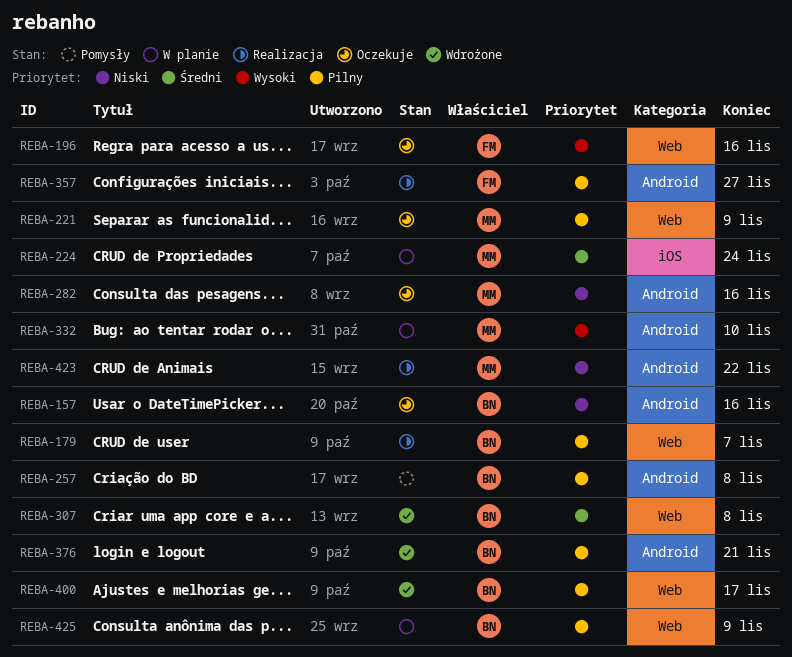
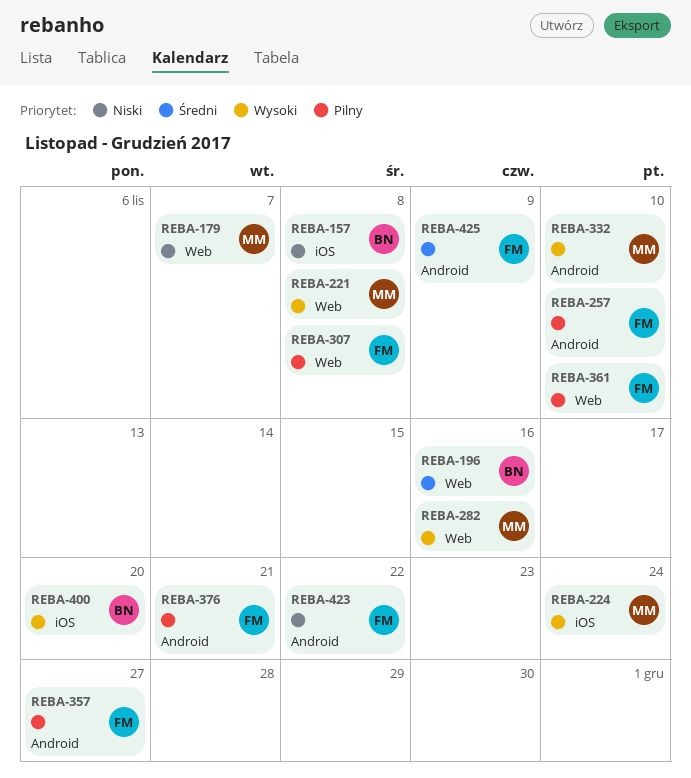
REBA-157, label: Android -> iOS
REBA-157, due: Nov 16 -> Nov 8
REBA-179, owner: BN -> MM
REBA-179, priority: Pilny -> Niski
REBA-196, owner: FM -> BN
REBA-196, priority: Wysoki -> Średni
REBA-221, priority: Pilny -> Wysoki
REBA-221, due: Nov 9 -> Nov 8
REBA-224, priority: Średni -> Wysoki
REBA-257, owner: BN -> FM
REBA-257, due: Nov 8 -> Nov 10
REBA-282, priority: Niski -> Wysoki
REBA-282, label: Android -> Web
REBA-307, owner: BN -> FM
REBA-307, priority: Średni -> Pilny
REBA-361: none -> present
REBA-376, owner: BN -> FM
REBA-400, priority: Pilny -> Wysoki
REBA-400, label: Web -> iOS
REBA-400, due: Nov 17 -> Nov 20
REBA-423, owner: MM -> FM
REBA-425, owner: BN -> FM
REBA-425, priority: Pilny -> Średni
REBA-425, label: Web -> Android

